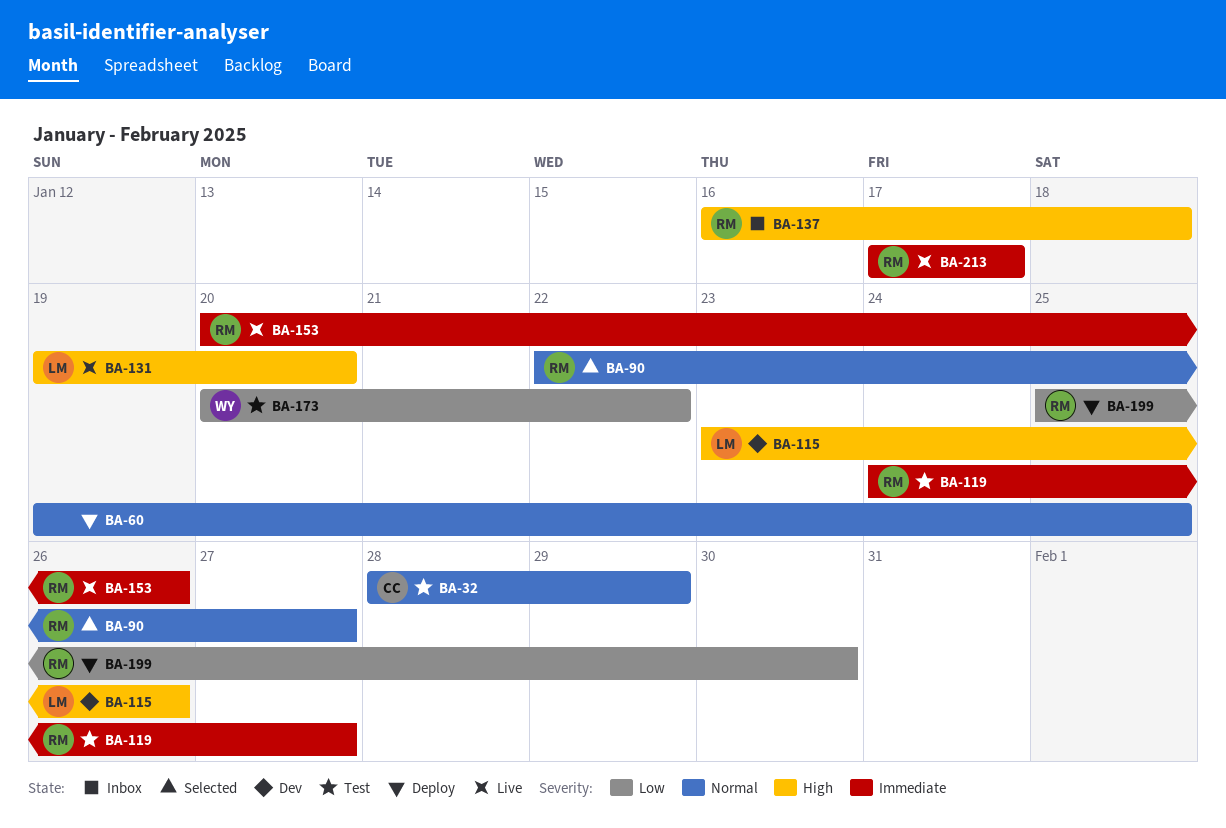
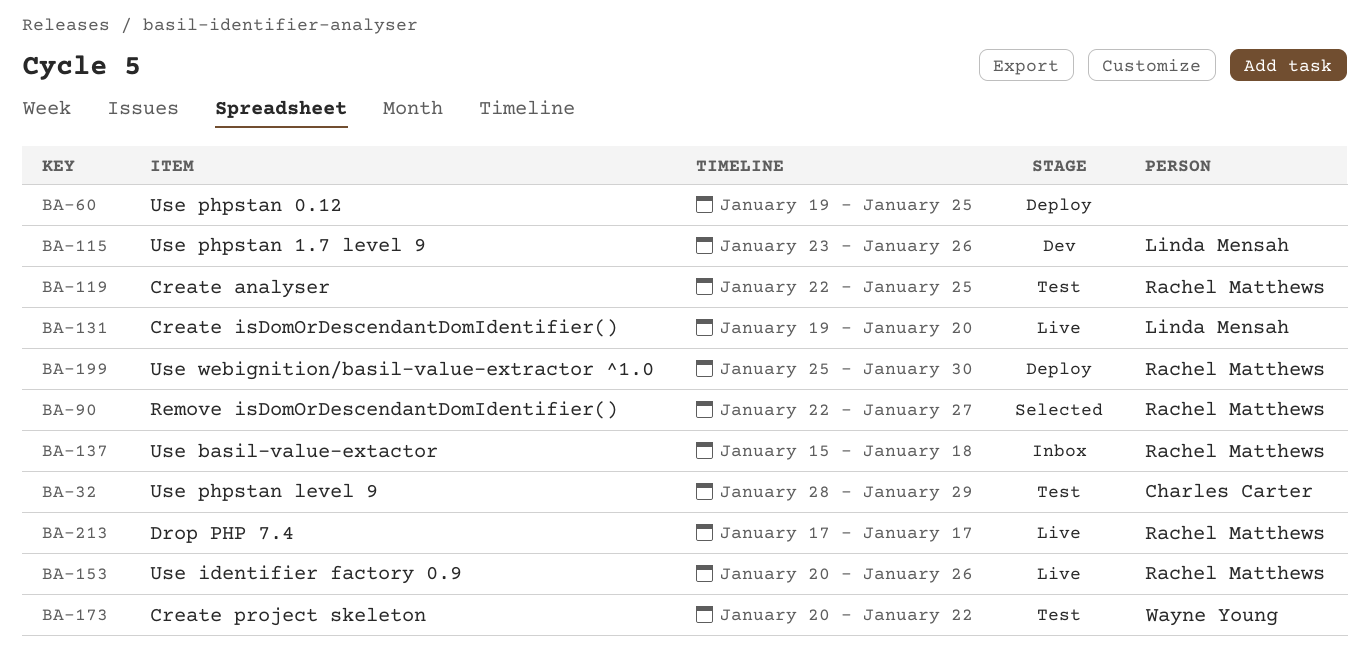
BA-119, start: Jan 24 -> Jan 22
BA-119, due: Jan 27 -> Jan 25
BA-137, start: Jan 16 -> Jan 15

